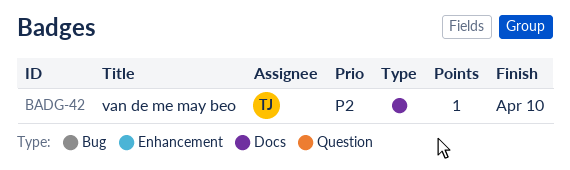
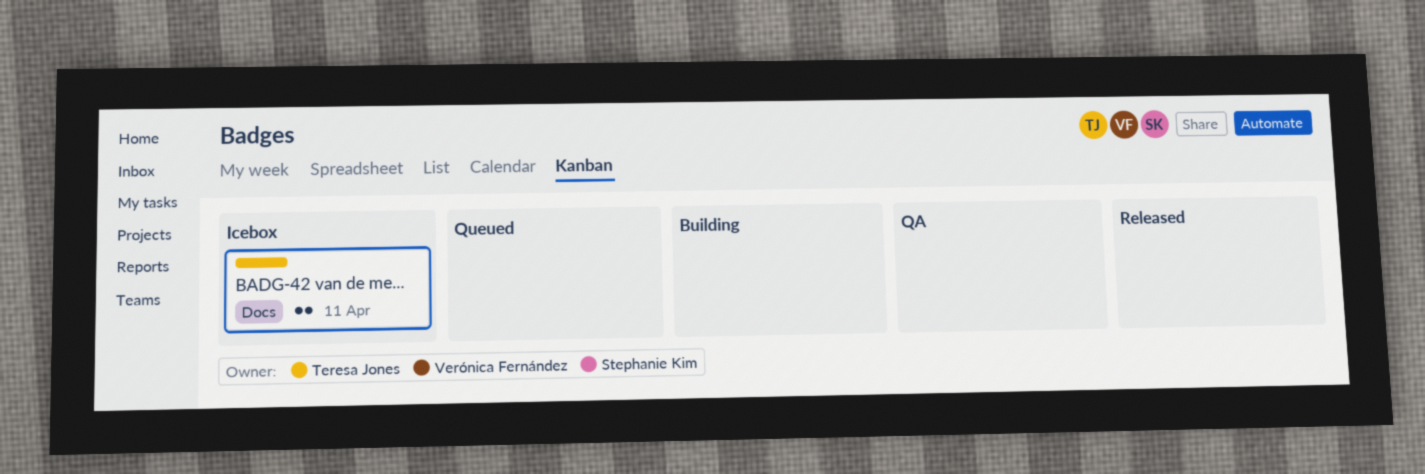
BADG-42, estimate: 1 -> 2
BADG-42, due: Apr 10 -> Apr 11

